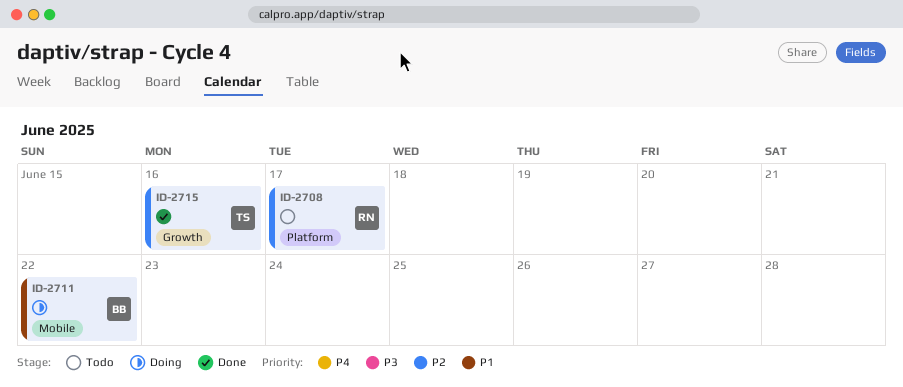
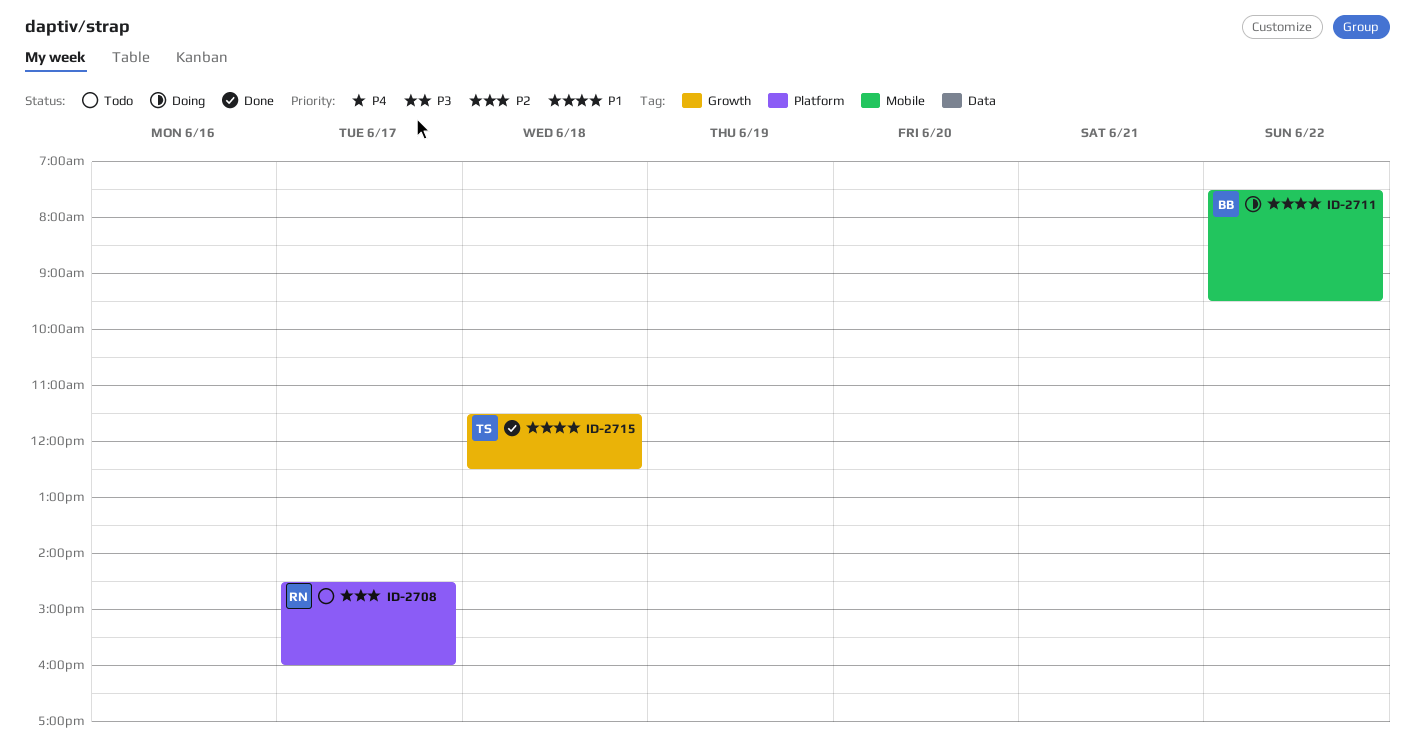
ID-2715, priority: P2 -> P1
ID-2715, day: Jun 16 -> Jun 18

